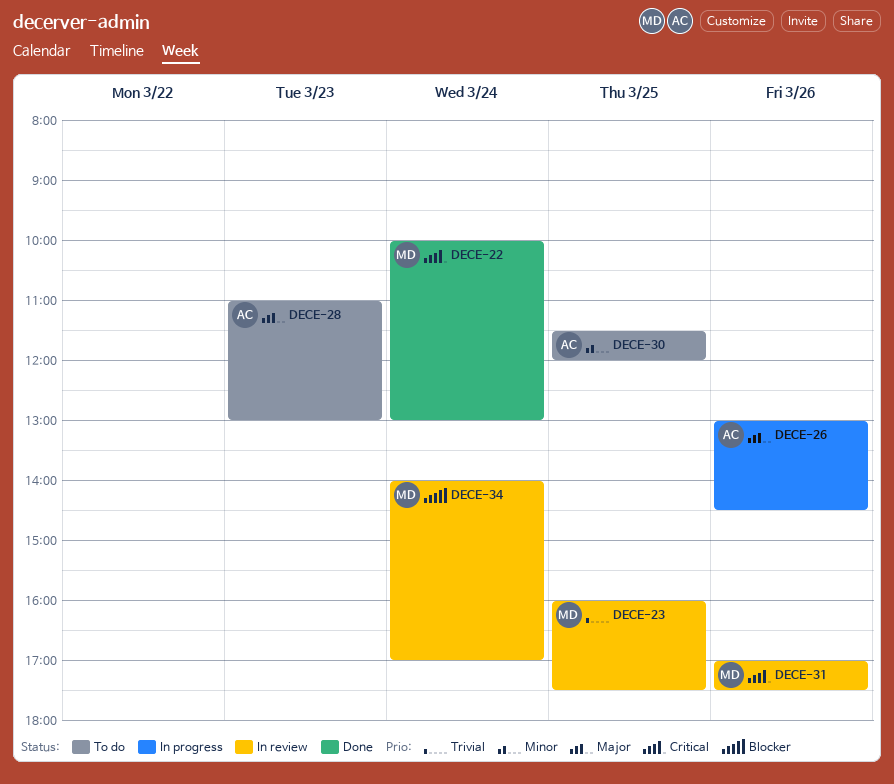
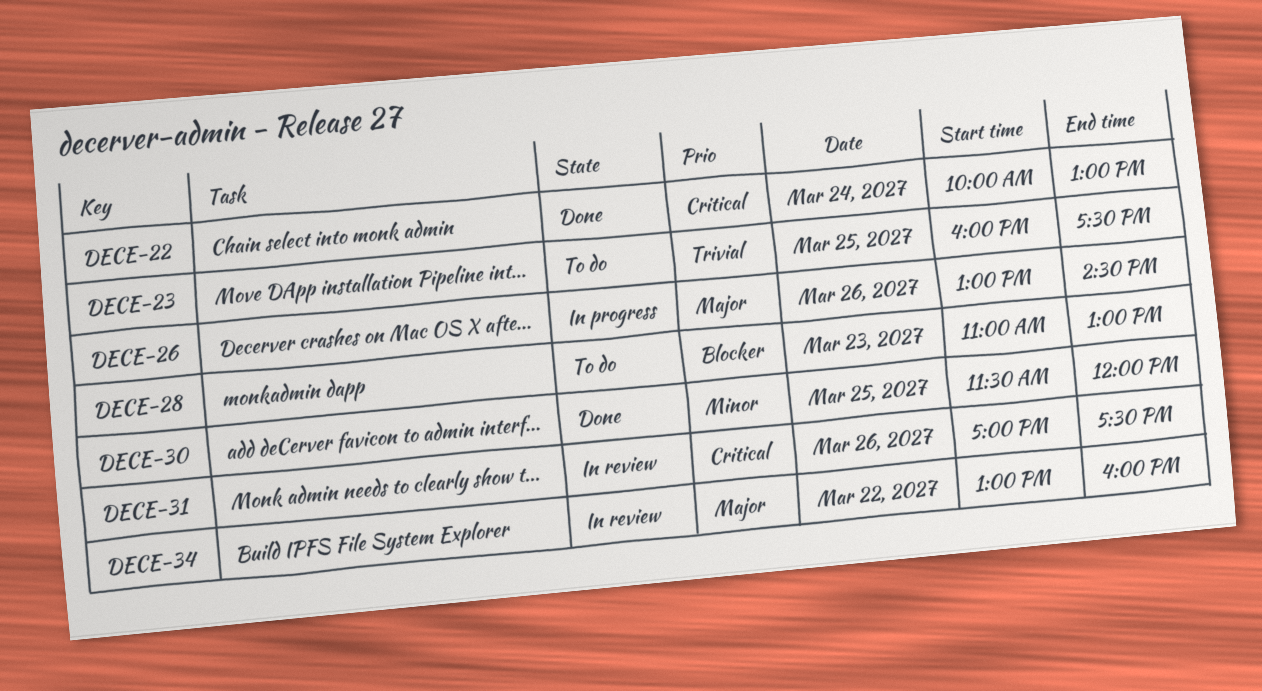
DECE-23, status: In review -> To do
DECE-28, priority: Major -> Blocker
DECE-30, status: To do -> Done
DECE-34, priority: Blocker -> Major
DECE-34, day: Mar 24 -> Mar 22
DECE-34, begins: 14:00 -> 13:00
DECE-34, ends: 17:00 -> 16:00

